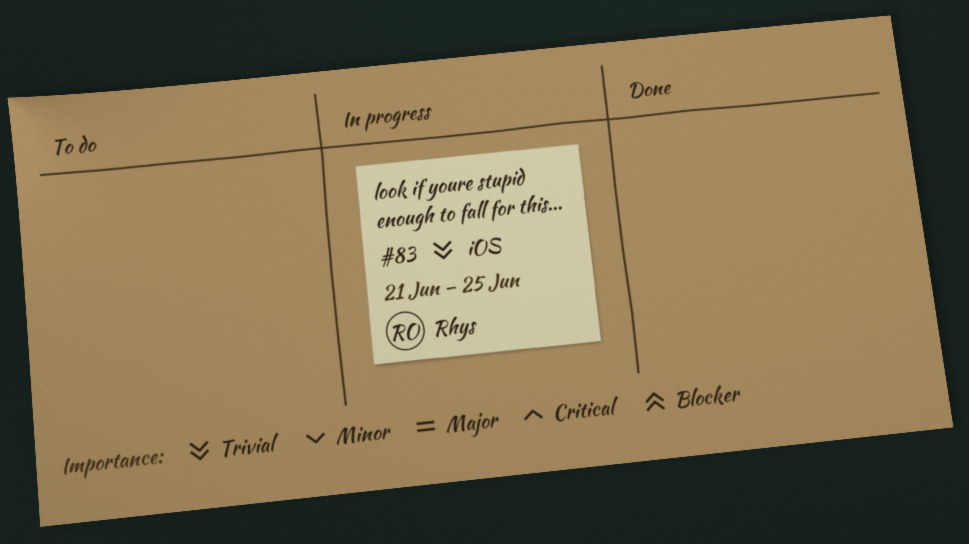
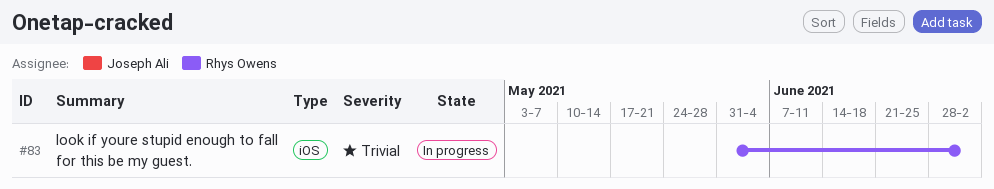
#83, start: Jun 21 -> May 31
#83, due: Jun 25 -> Jul 2

